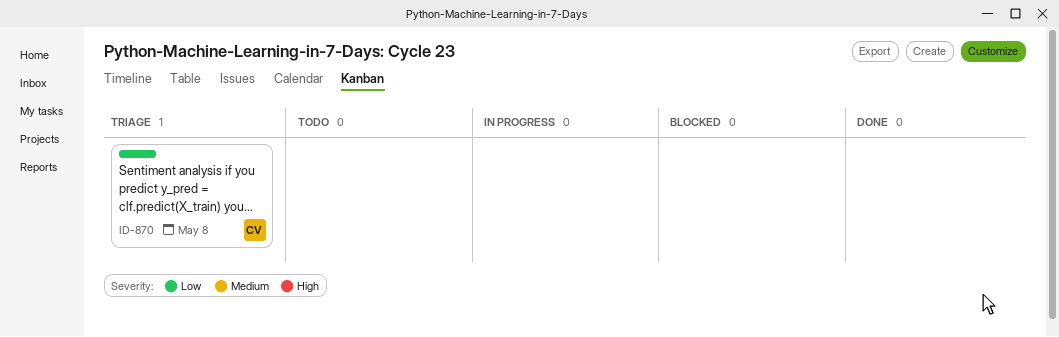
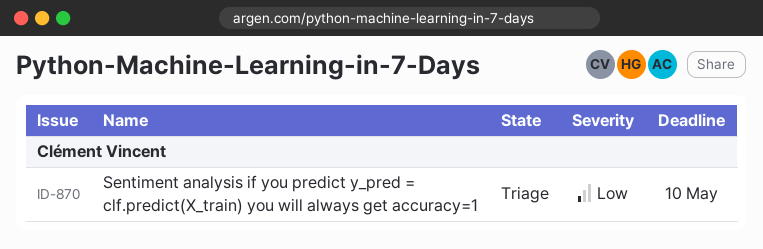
ID-870, due: May 8 -> May 10

